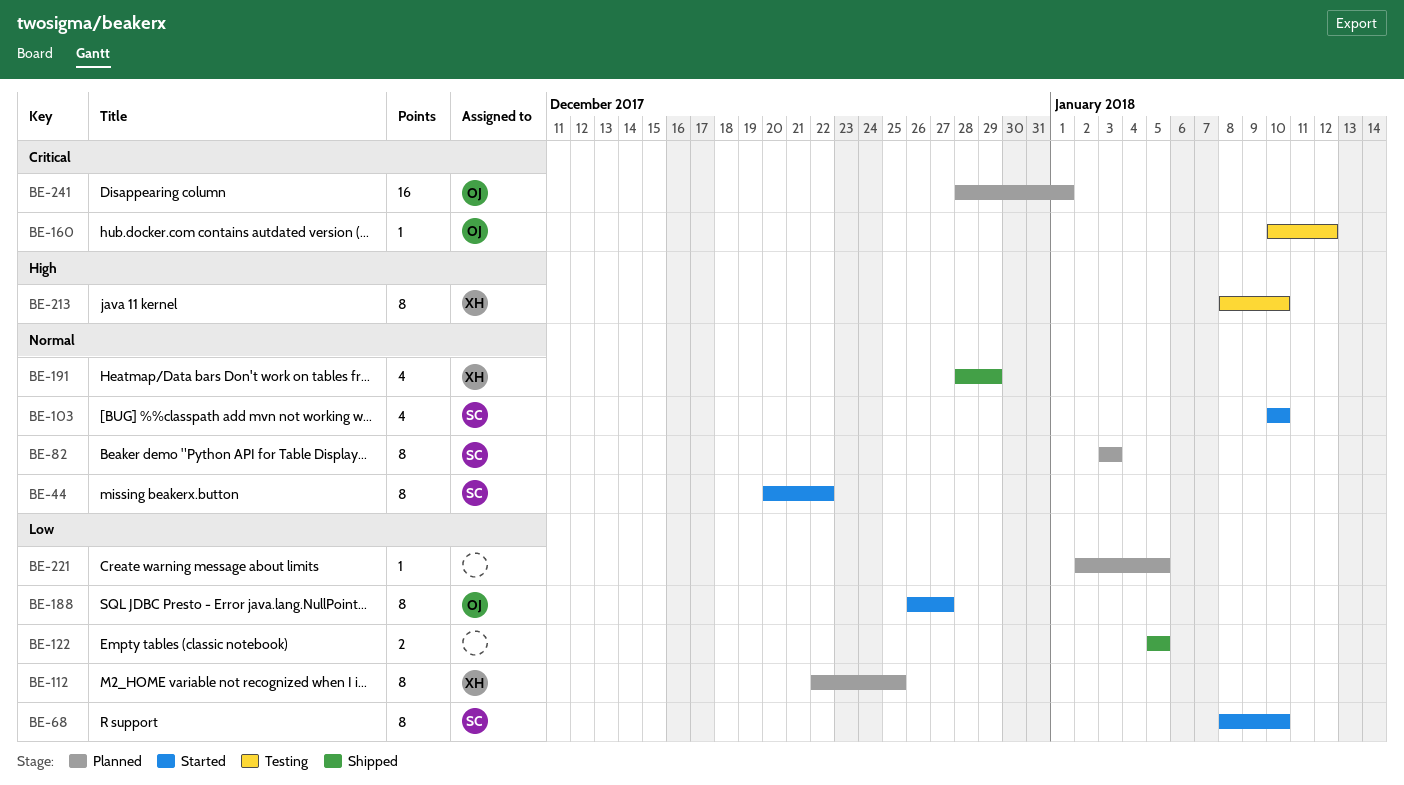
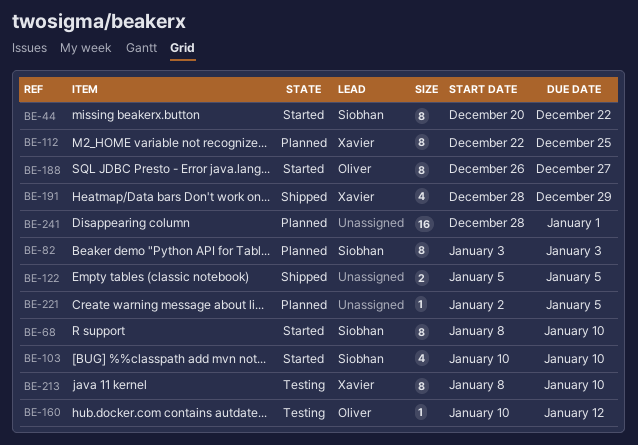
BE-241, owner: Oliver -> none

